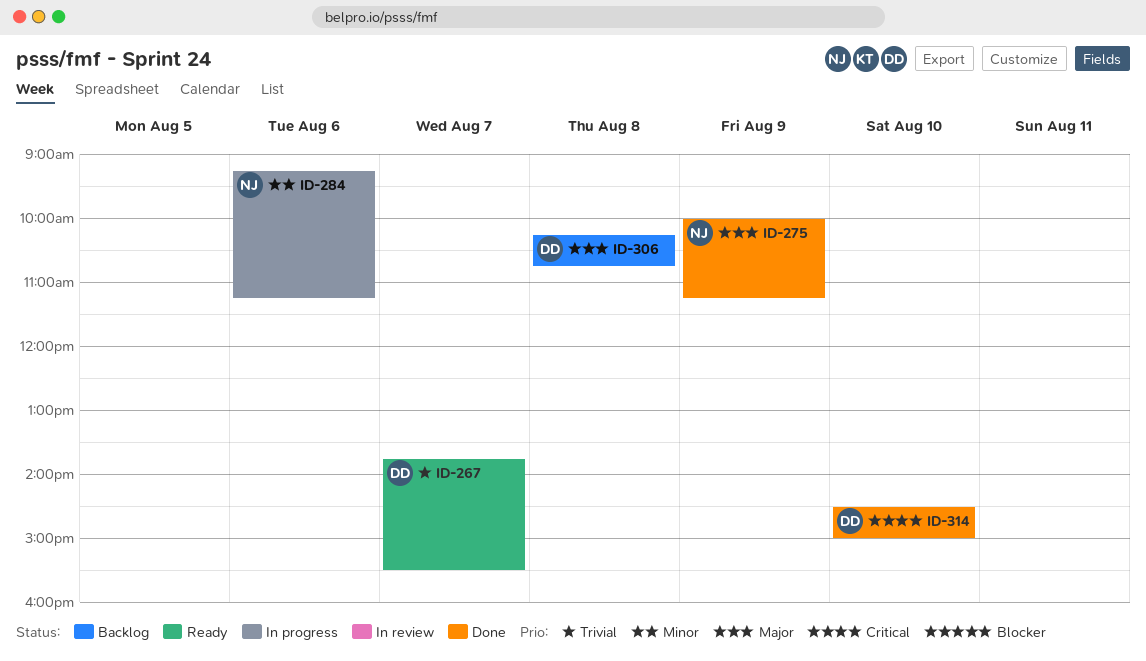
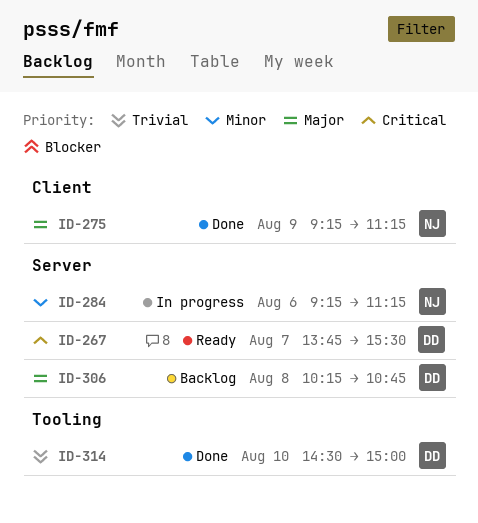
ID-267, priority: Trivial -> Critical
ID-275, begins: 10:00 -> 09:15
ID-314, priority: Critical -> Trivial

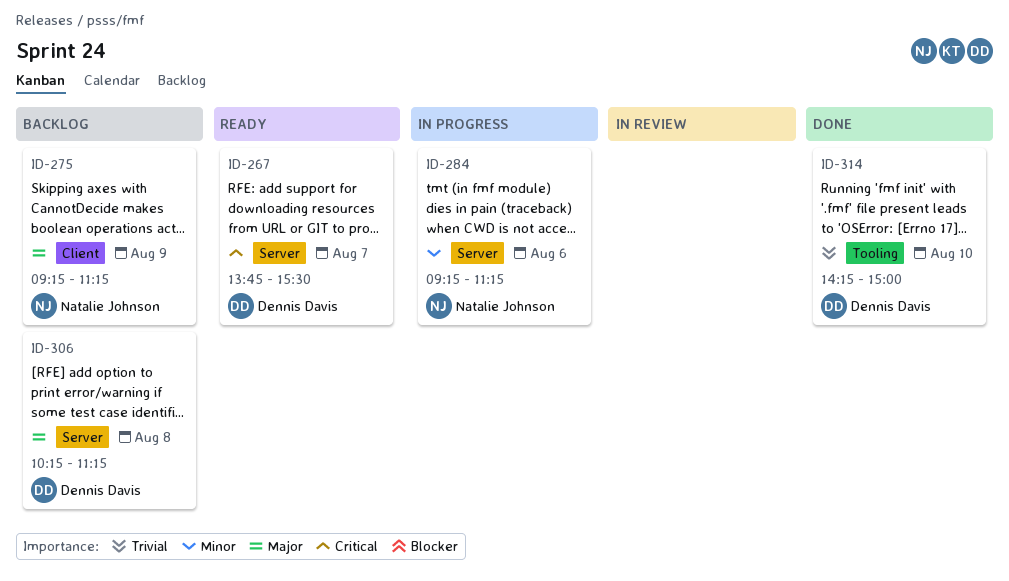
ID-275, status: Done -> Backlog
ID-306, ends: 10:45 -> 11:15
ID-314, begins: 14:30 -> 14:15

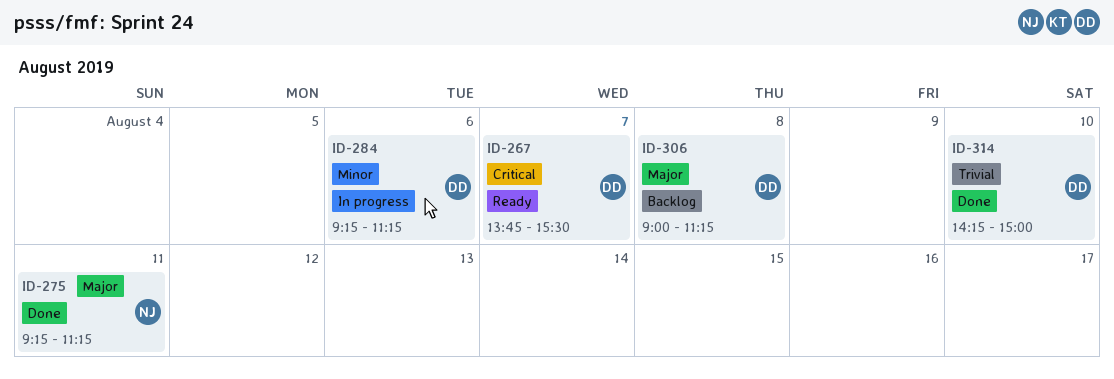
ID-275, status: Backlog -> Done
ID-275, day: Aug 9 -> Aug 11
ID-284, owner: Natalie Johnson -> Dennis Davis
ID-306, begins: 10:15 -> 09:00

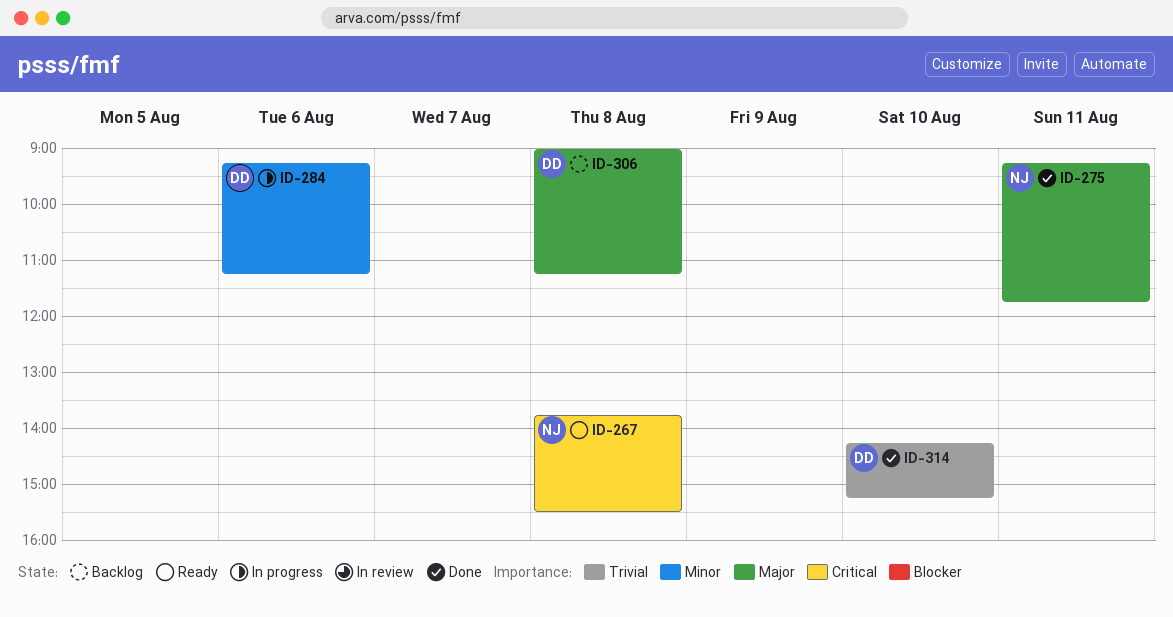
ID-267, owner: DD -> NJ
ID-267, day: Aug 7 -> Aug 8
ID-275, ends: 11:15 -> 11:45
ID-314, ends: 15:00 -> 15:15

